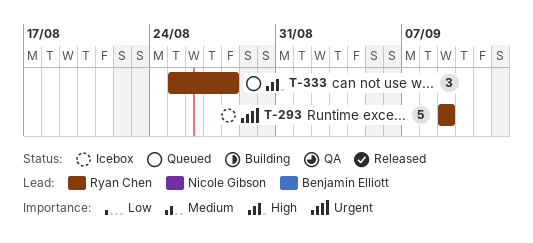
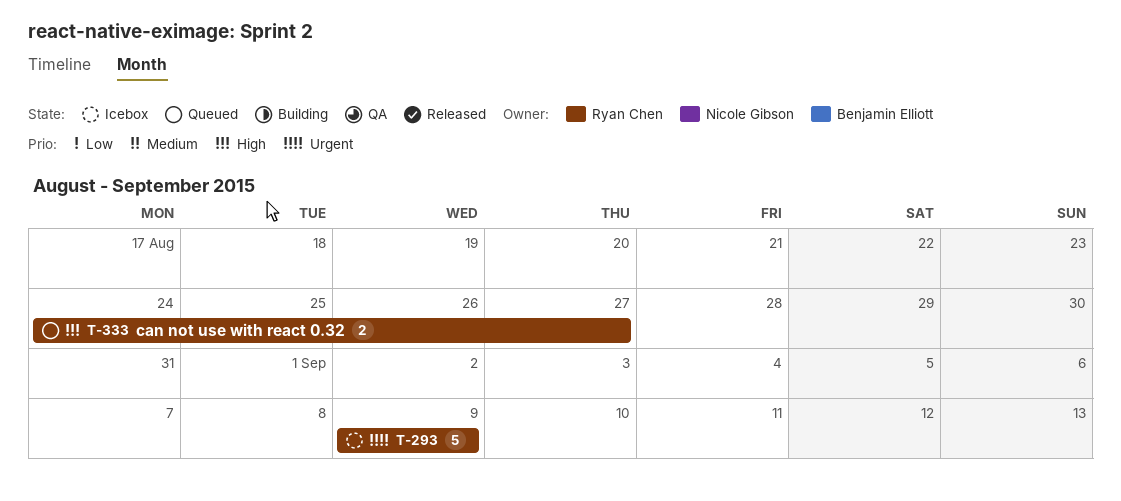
T-333, estimate: 3 -> 2
T-333, start: Aug 25 -> Aug 24
T-333, due: Aug 28 -> Aug 27

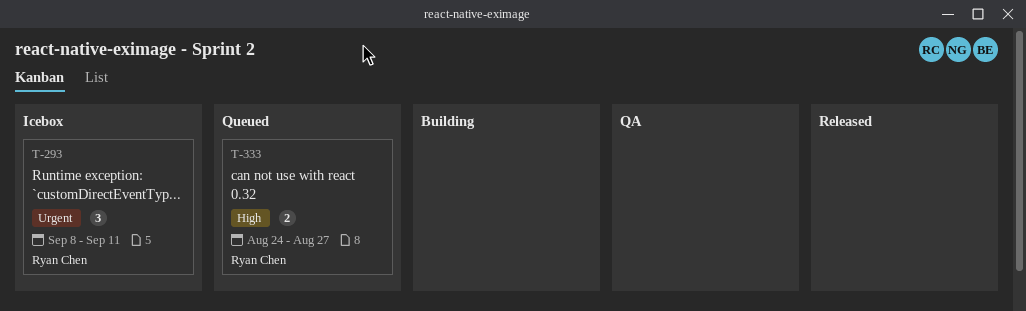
T-293, estimate: 5 -> 3
T-293, start: Sep 9 -> Sep 8
T-293, due: Sep 9 -> Sep 11

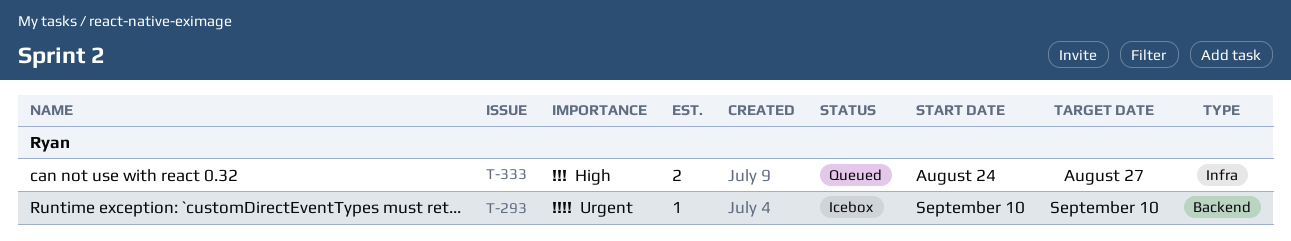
T-293, estimate: 3 -> 1
T-293, start: Sep 8 -> Sep 10
T-293, due: Sep 11 -> Sep 10

